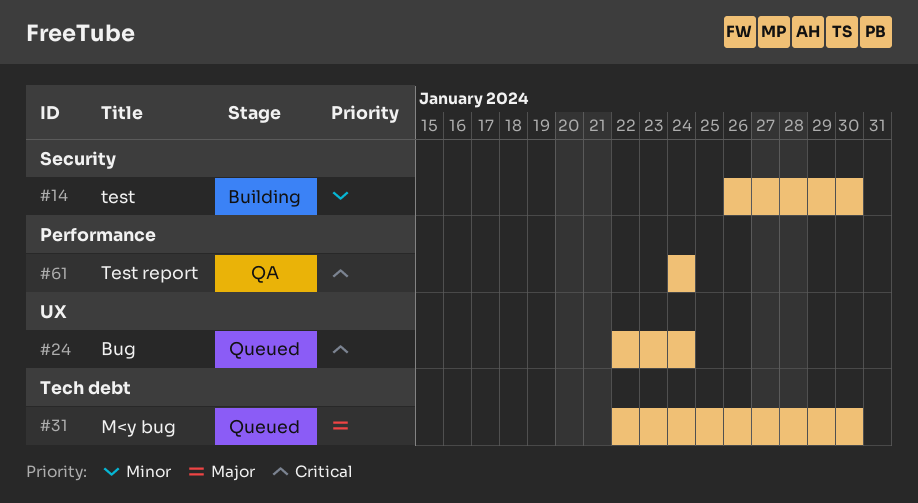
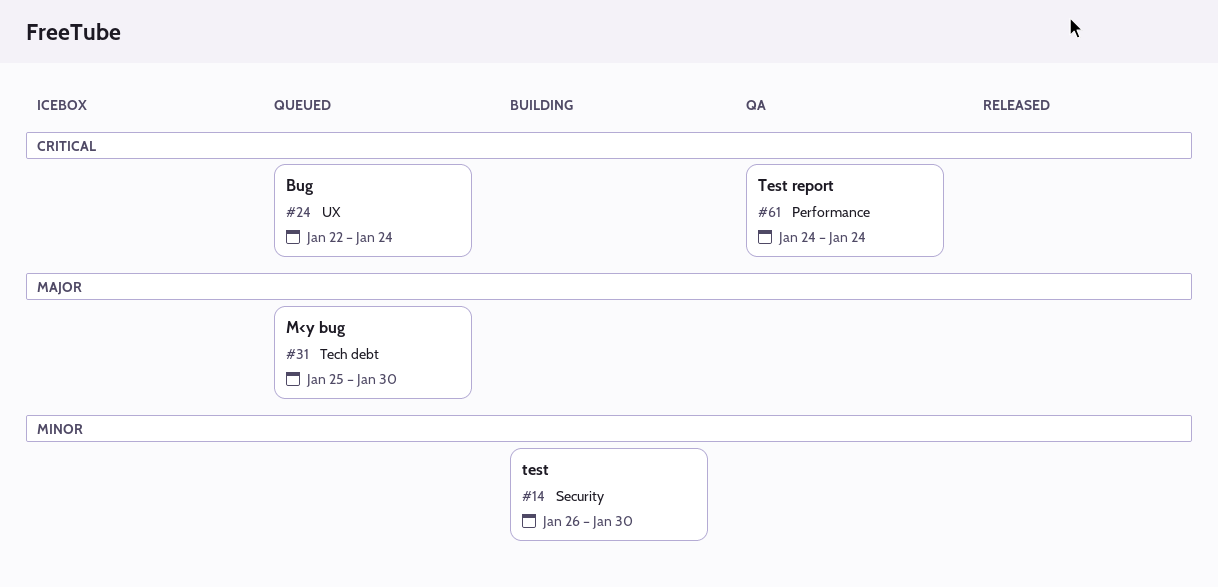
#31, start: Jan 22 -> Jan 25

